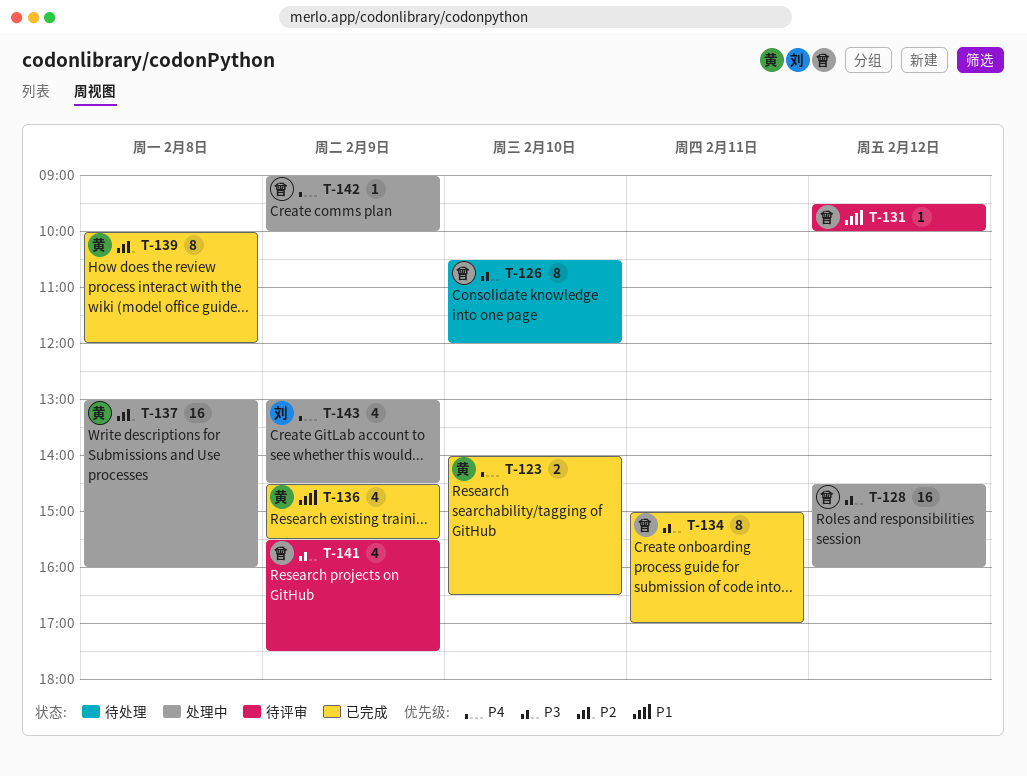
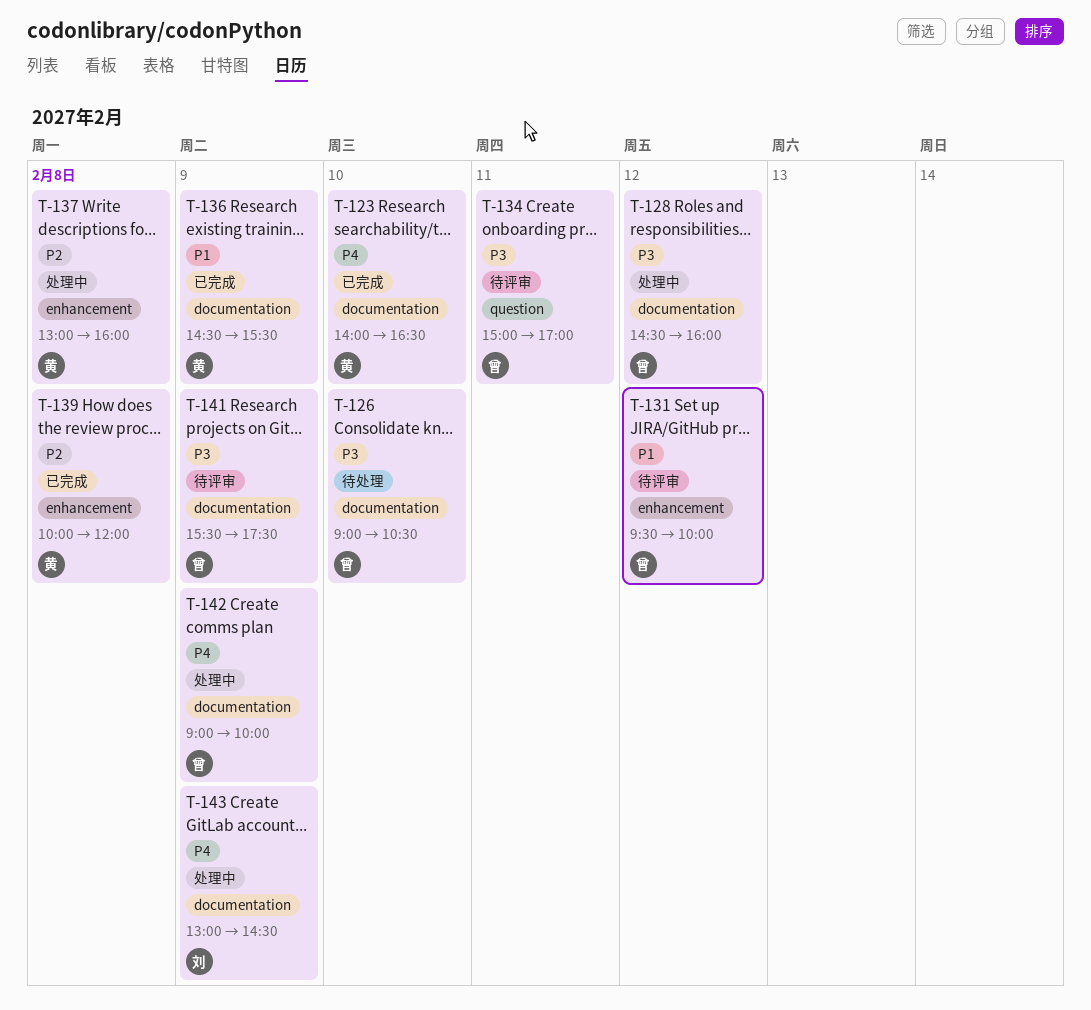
T-126, begins: 10:30 -> 09:00
T-126, ends: 12:00 -> 10:30
T-134, status: 已完成 -> 待评审

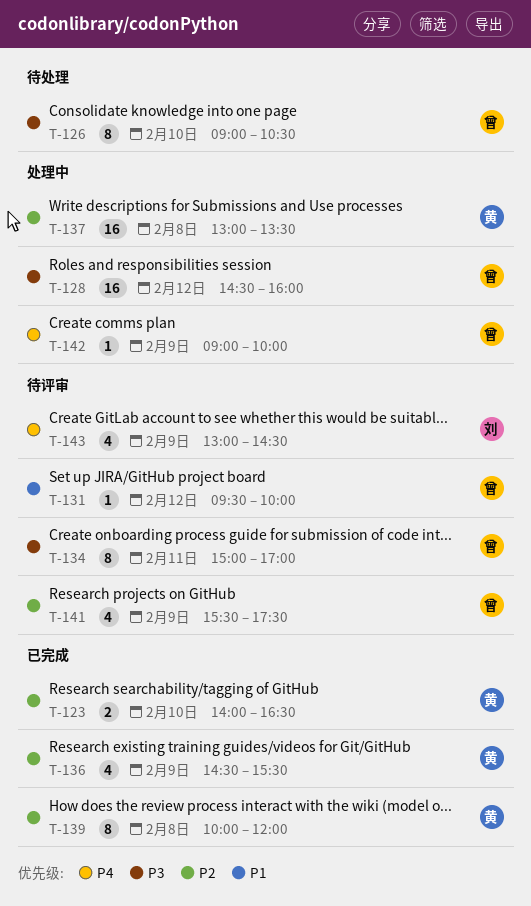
T-123, priority: P4 -> P2
T-136, priority: P1 -> P2
T-137, ends: 16:00 -> 13:30
T-141, priority: P3 -> P2
T-143, status: 处理中 -> 待评审

